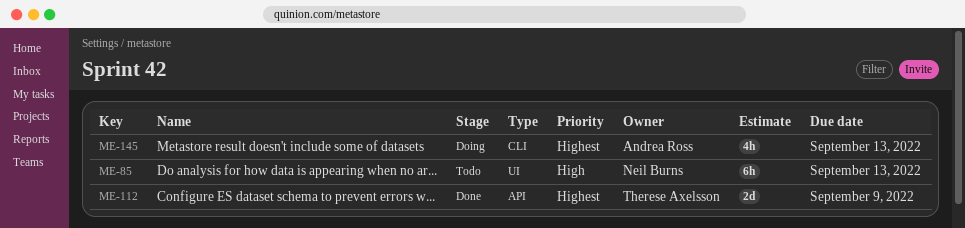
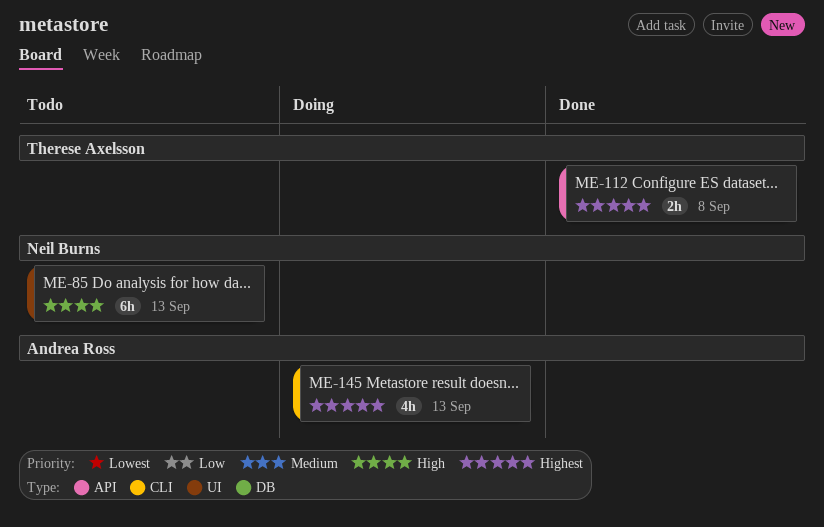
ME-112, estimate: 2d -> 2h
ME-112, due: Sep 9 -> Sep 8

